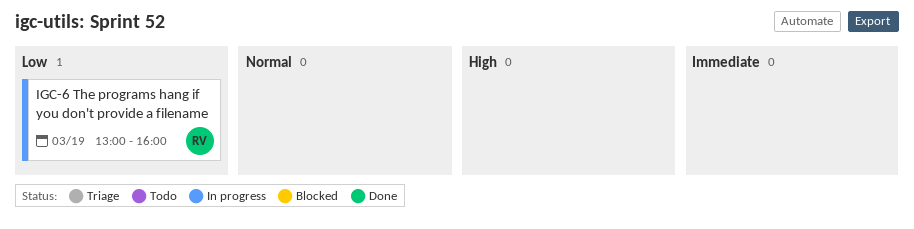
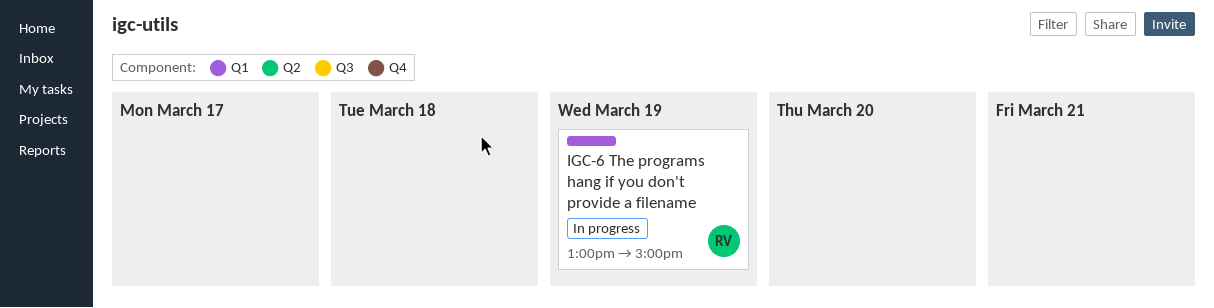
IGC-6, ends: 16:00 -> 15:00

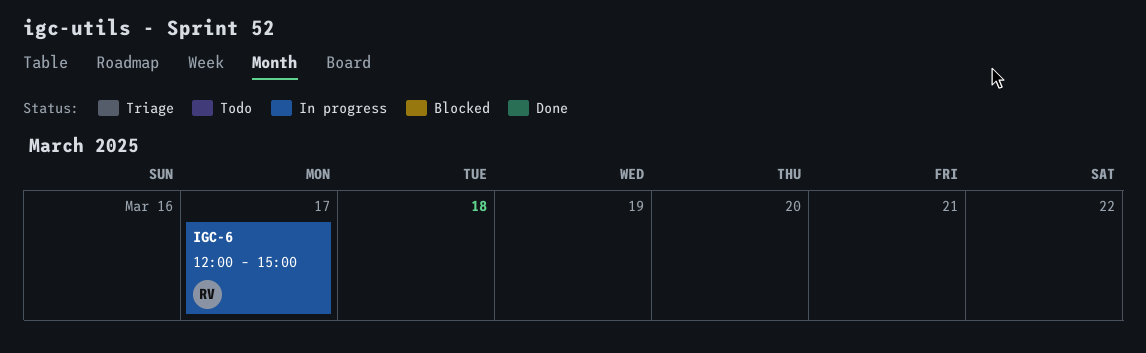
IGC-6, day: Mar 19 -> Mar 17
IGC-6, begins: 13:00 -> 12:00

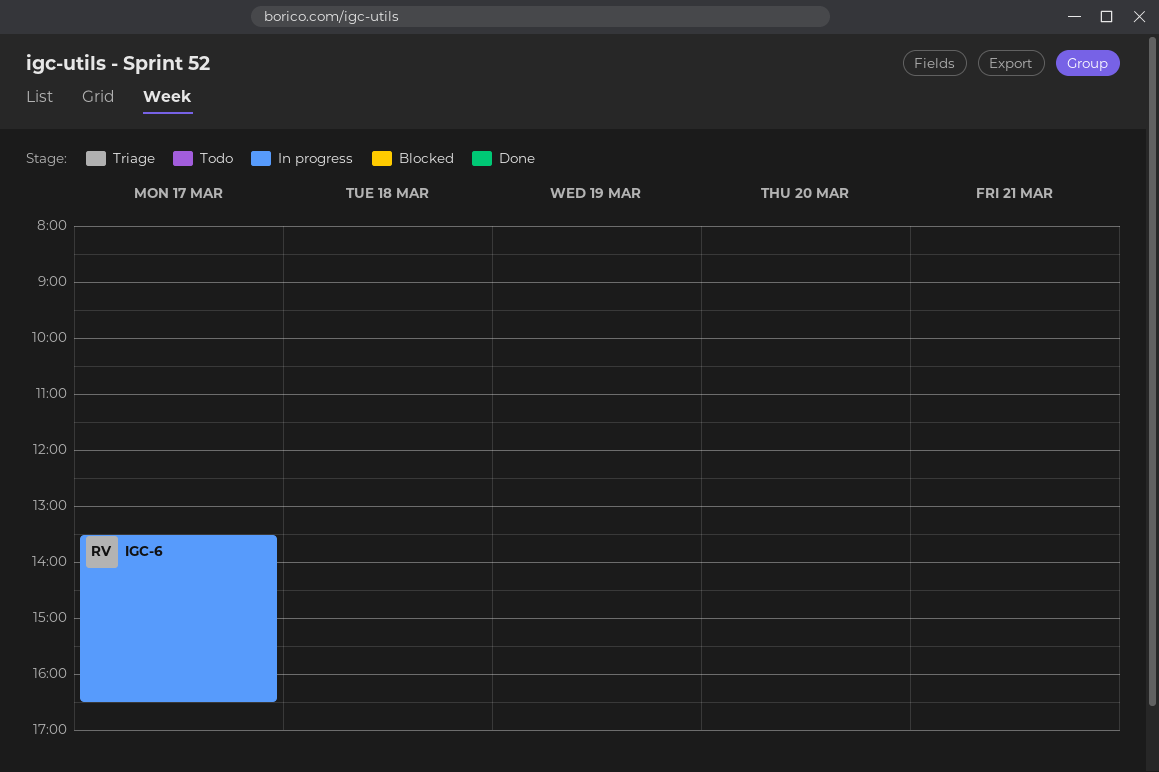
IGC-6, begins: 12:00 -> 13:30
IGC-6, ends: 15:00 -> 16:30

